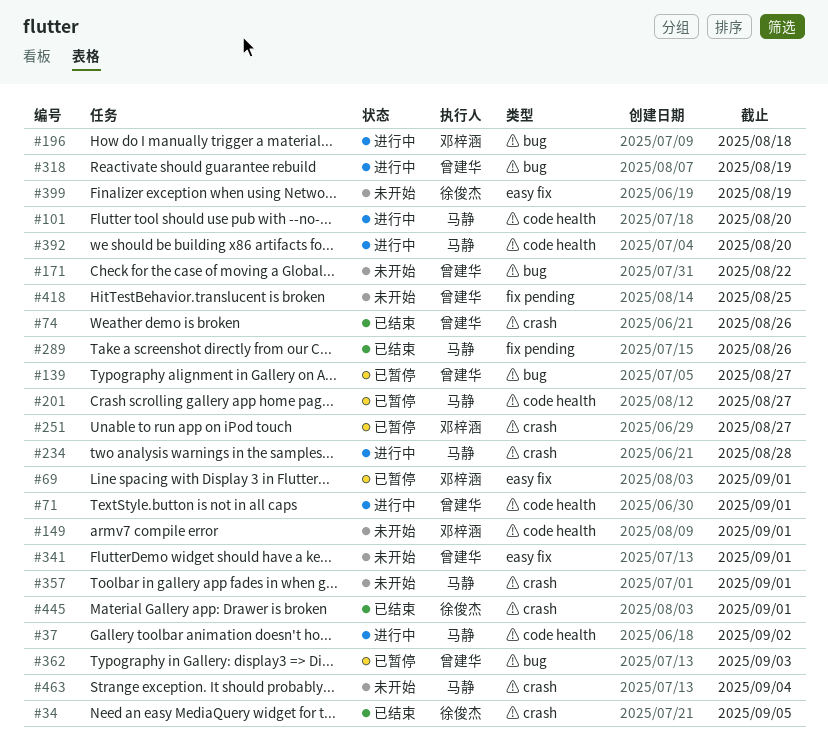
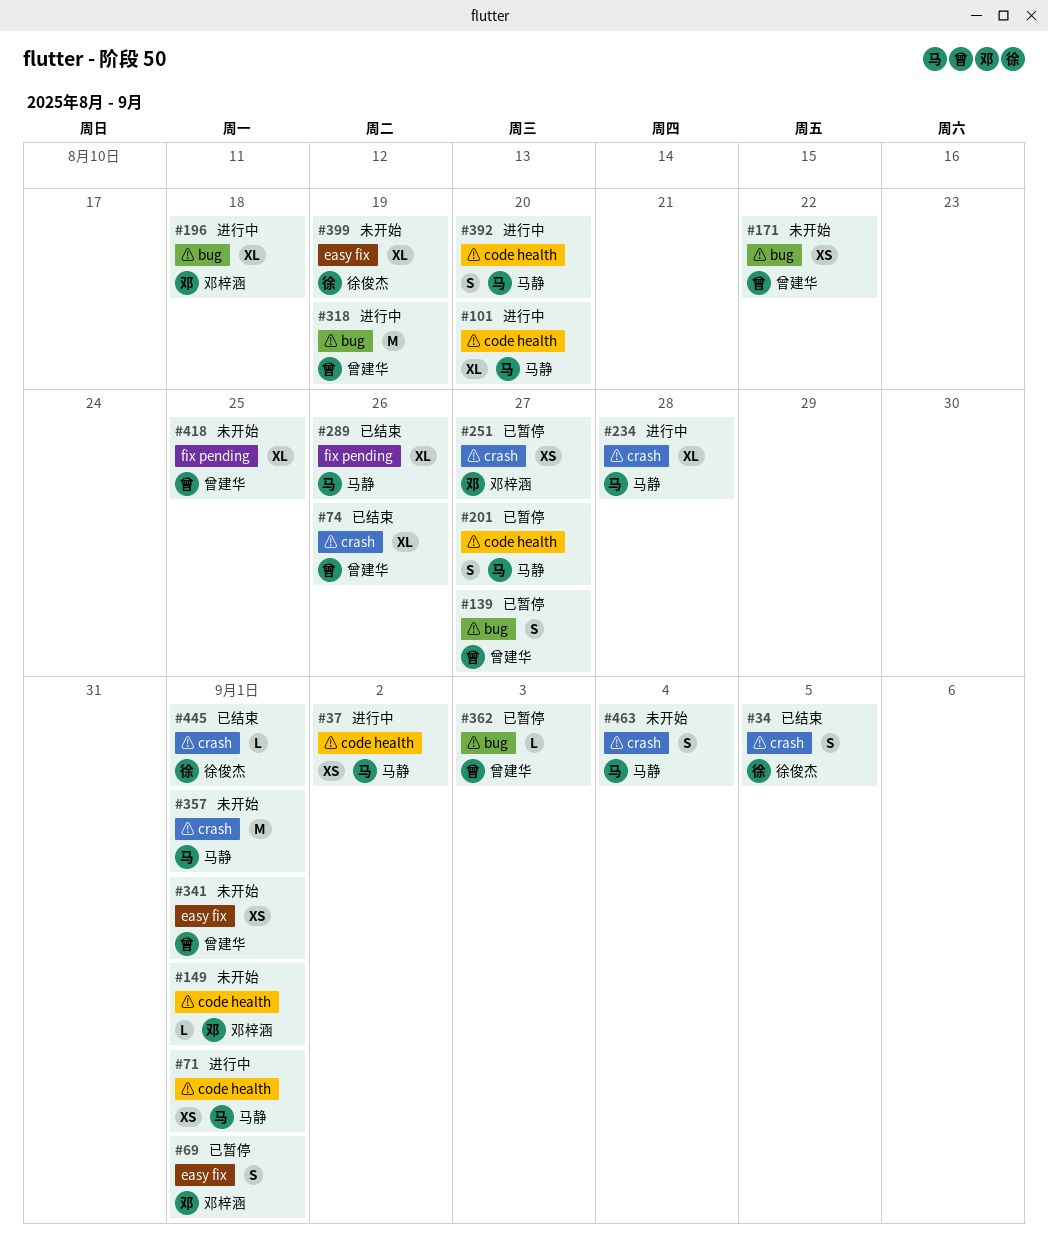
#71, owner: 曾建华 -> 马静

